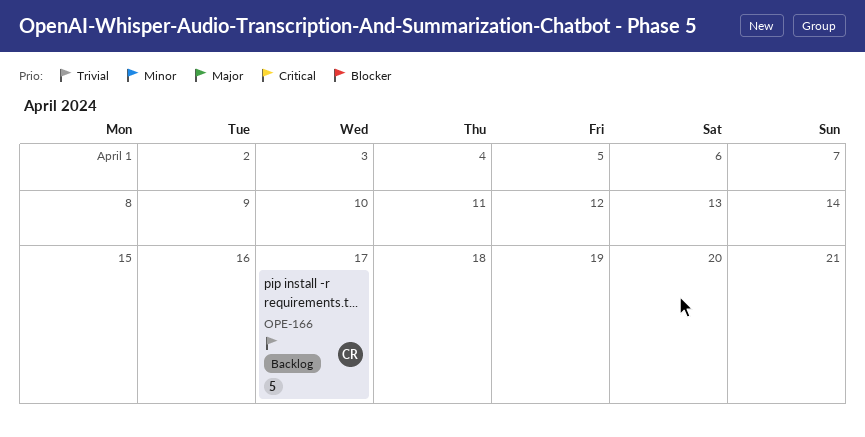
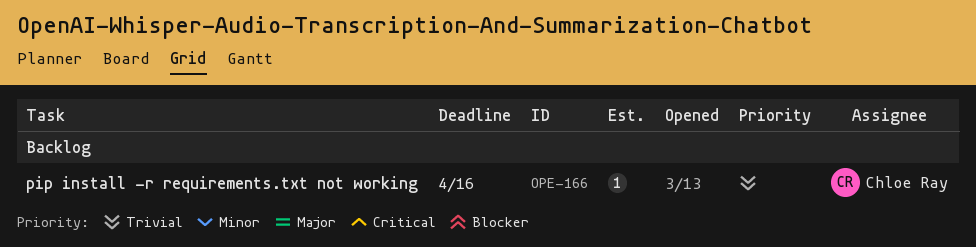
OPE-166, estimate: 5 -> 1
OPE-166, due: Apr 17 -> Apr 16

